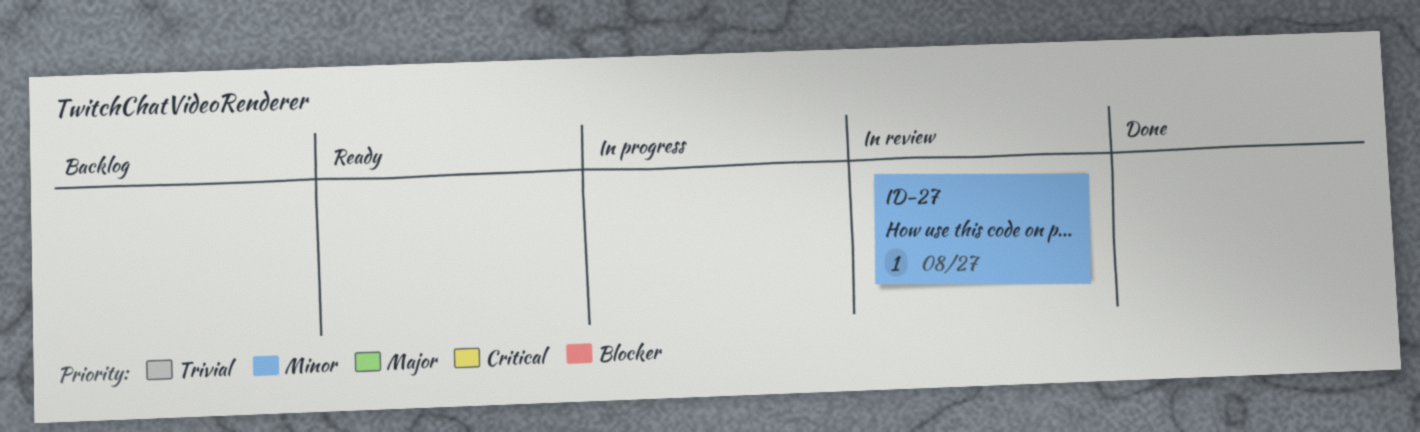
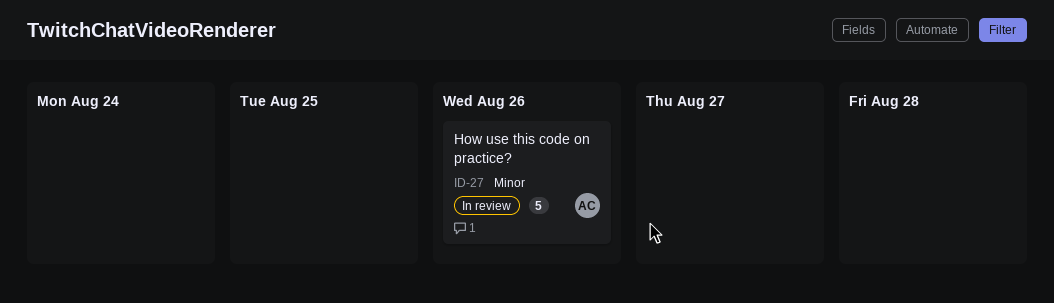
ID-27, estimate: 1 -> 5
ID-27, due: Aug 27 -> Aug 26

